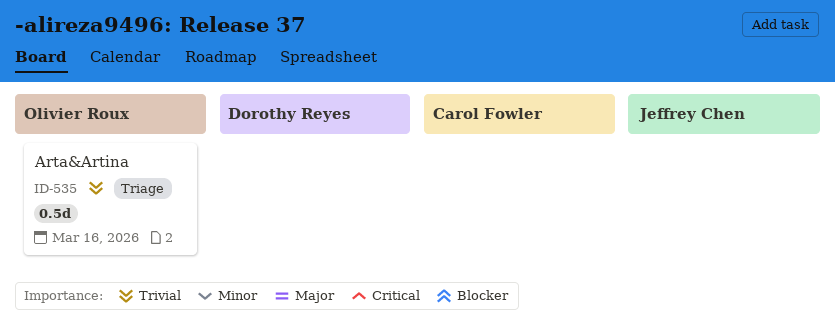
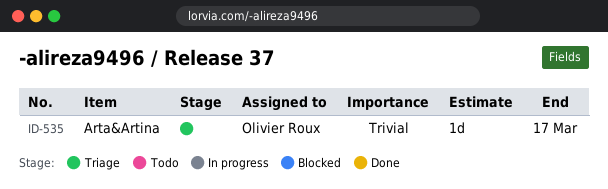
ID-535, estimate: 0.5d -> 1d
ID-535, due: Mar 16 -> Mar 17

